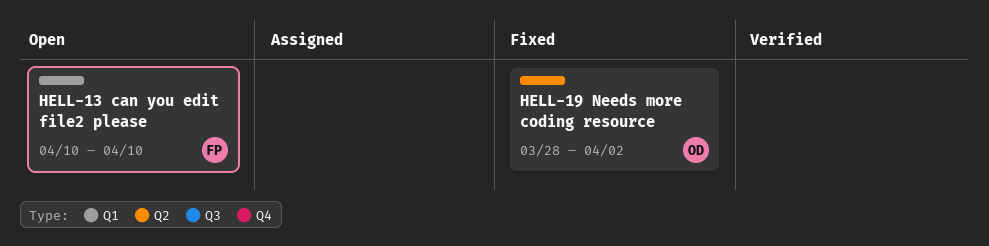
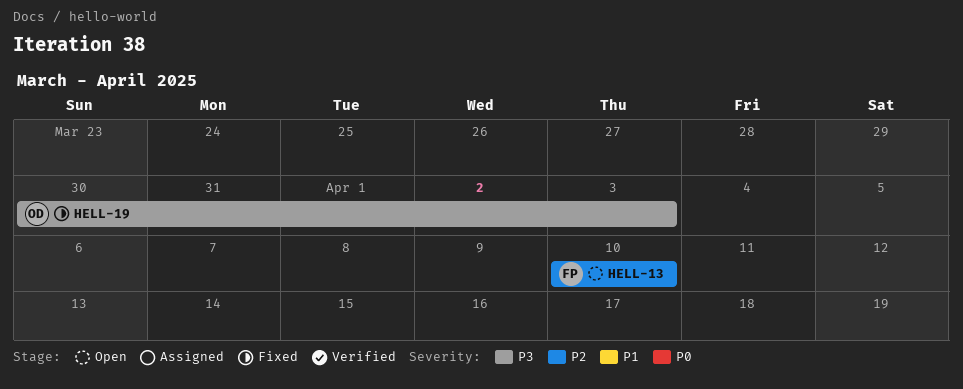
HELL-19, start: Mar 28 -> Mar 30
HELL-19, due: Apr 2 -> Apr 3

